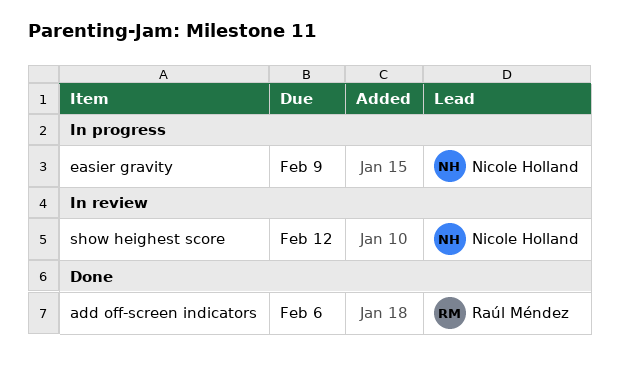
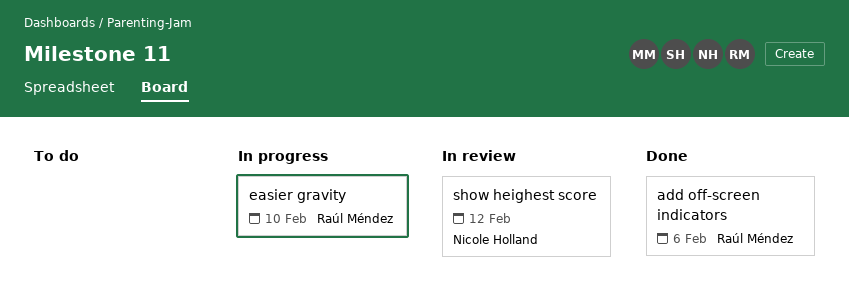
easier gravity, owner: Nicole Holland -> Raúl Méndez
easier gravity, due: Feb 9 -> Feb 10

